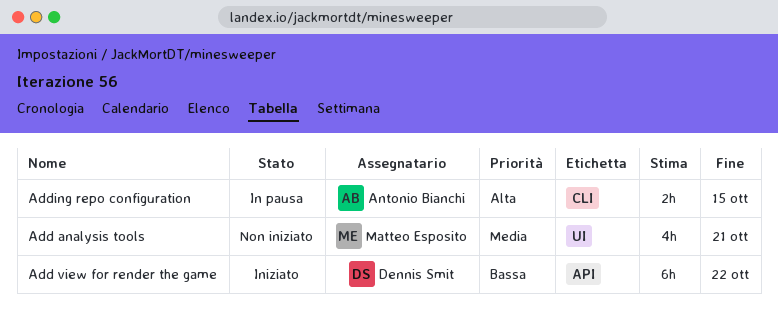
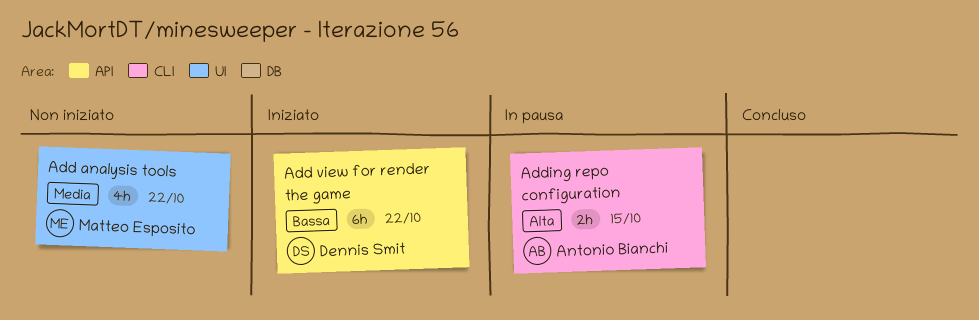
Add analysis tools, due: Oct 21 -> Oct 22

